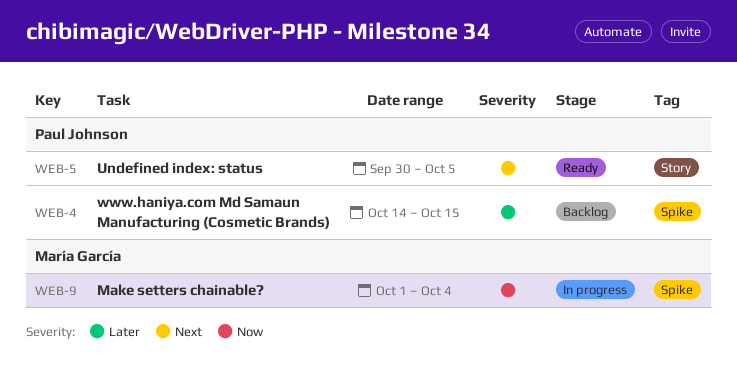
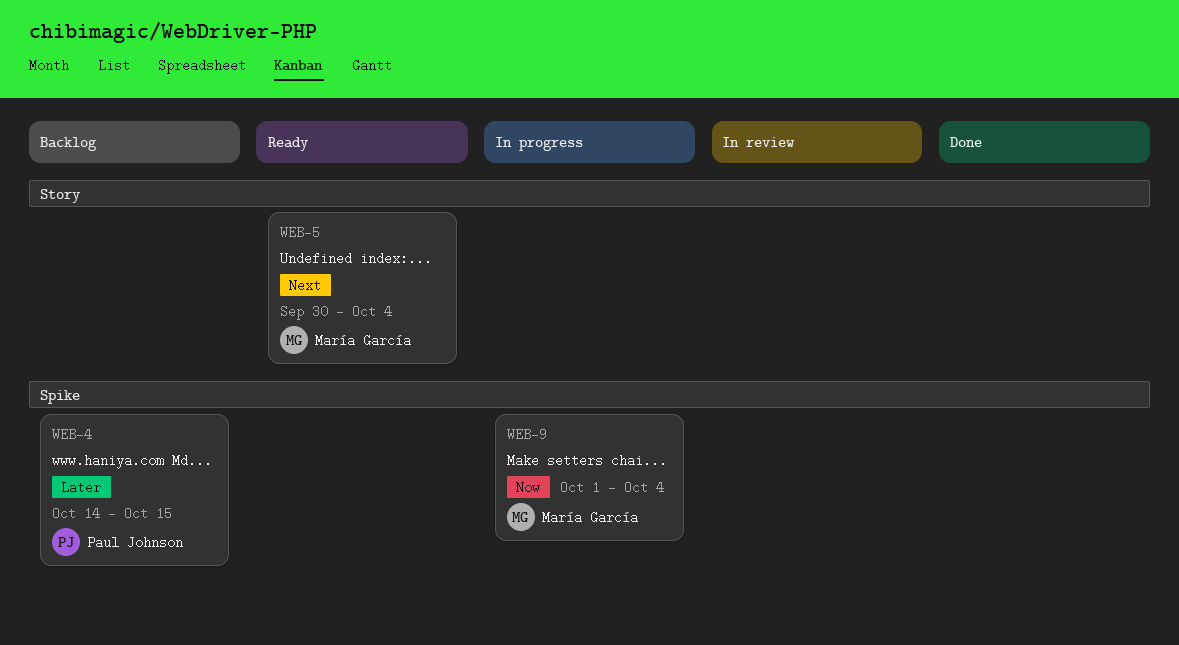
WEB-5, owner: Paul Johnson -> María García
WEB-5, due: Oct 5 -> Oct 4

